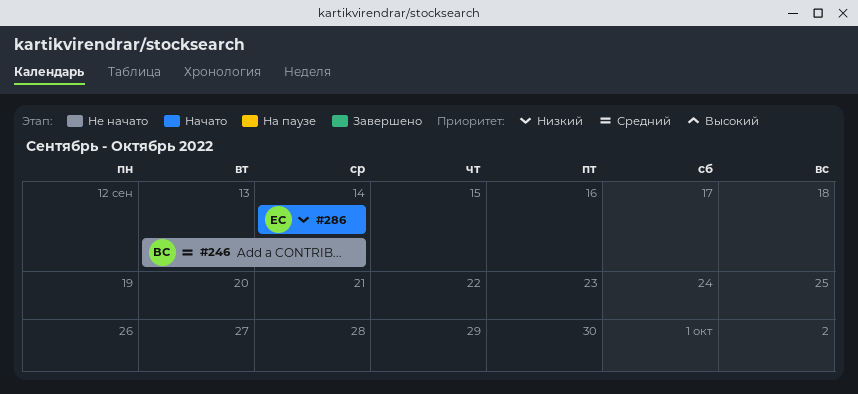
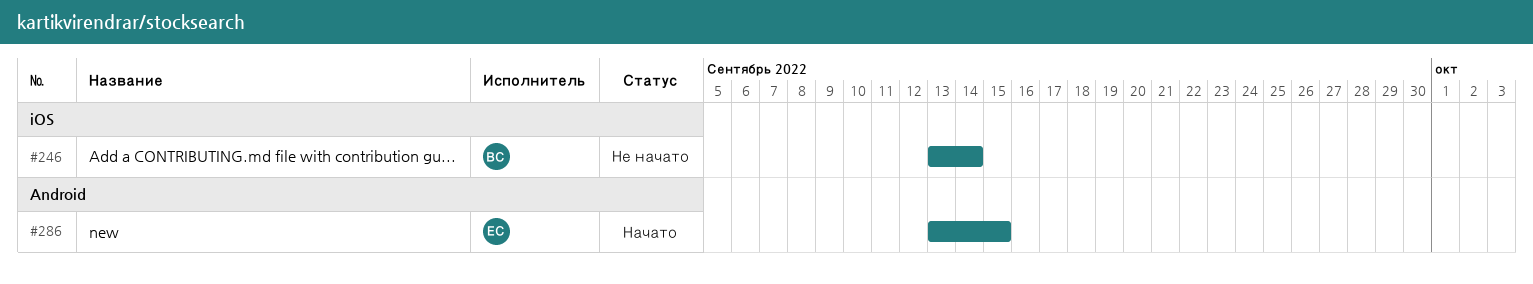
#286, start: Sep 14 -> Sep 13
#286, due: Sep 14 -> Sep 15

